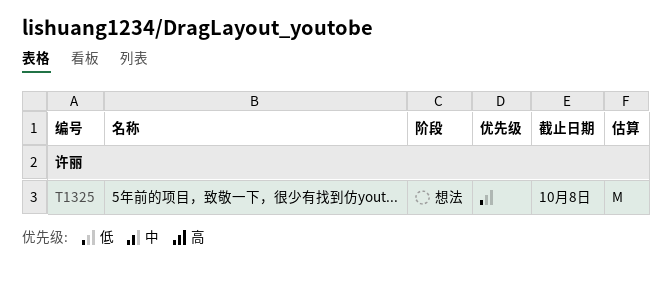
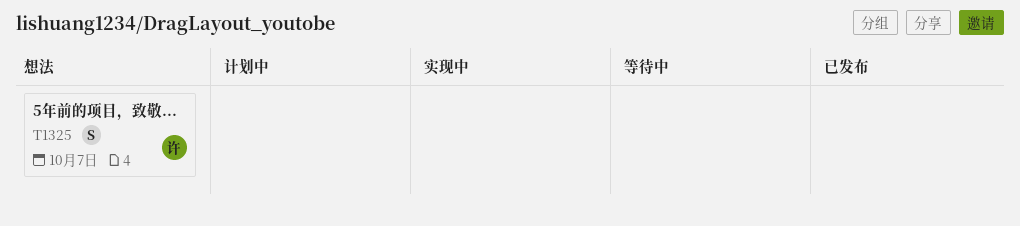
T1325, estimate: M -> S
T1325, due: Oct 8 -> Oct 7

